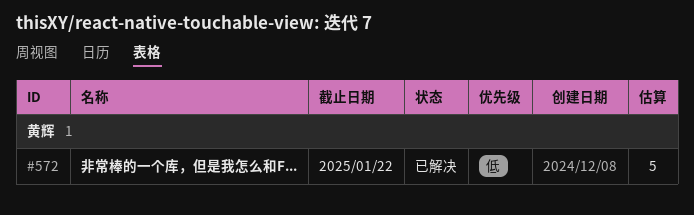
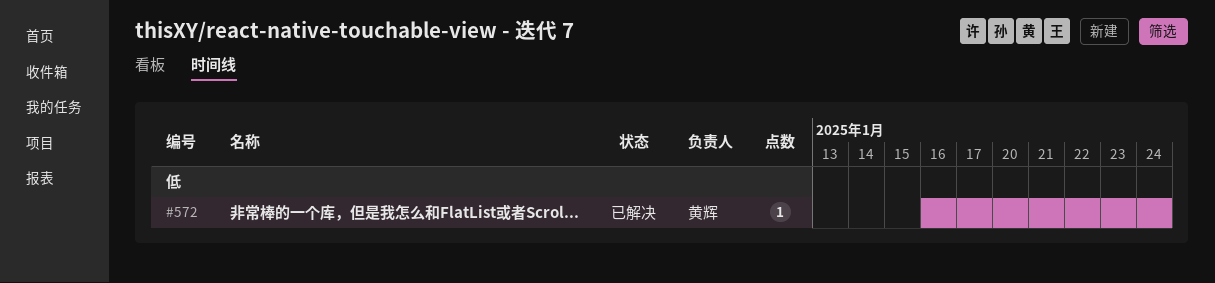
#572, estimate: 5 -> 1
#572, due: Jan 22 -> Jan 24

